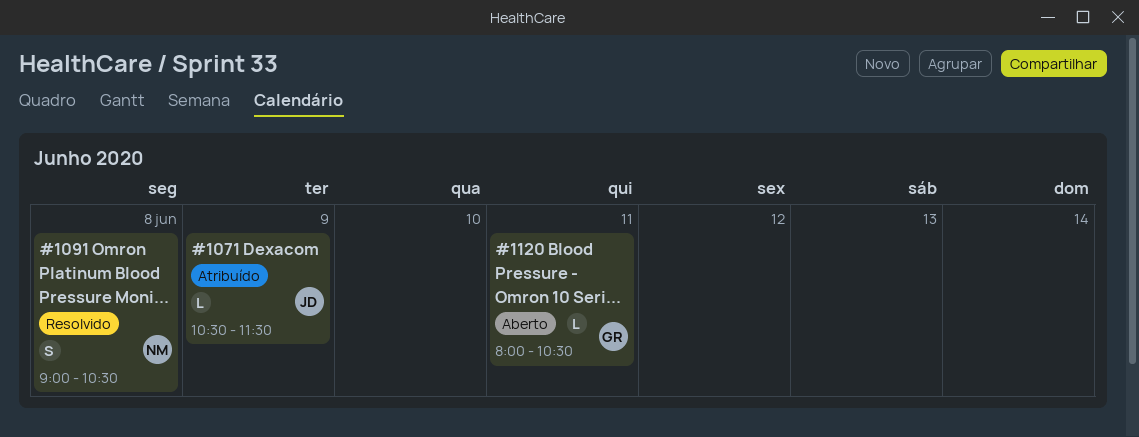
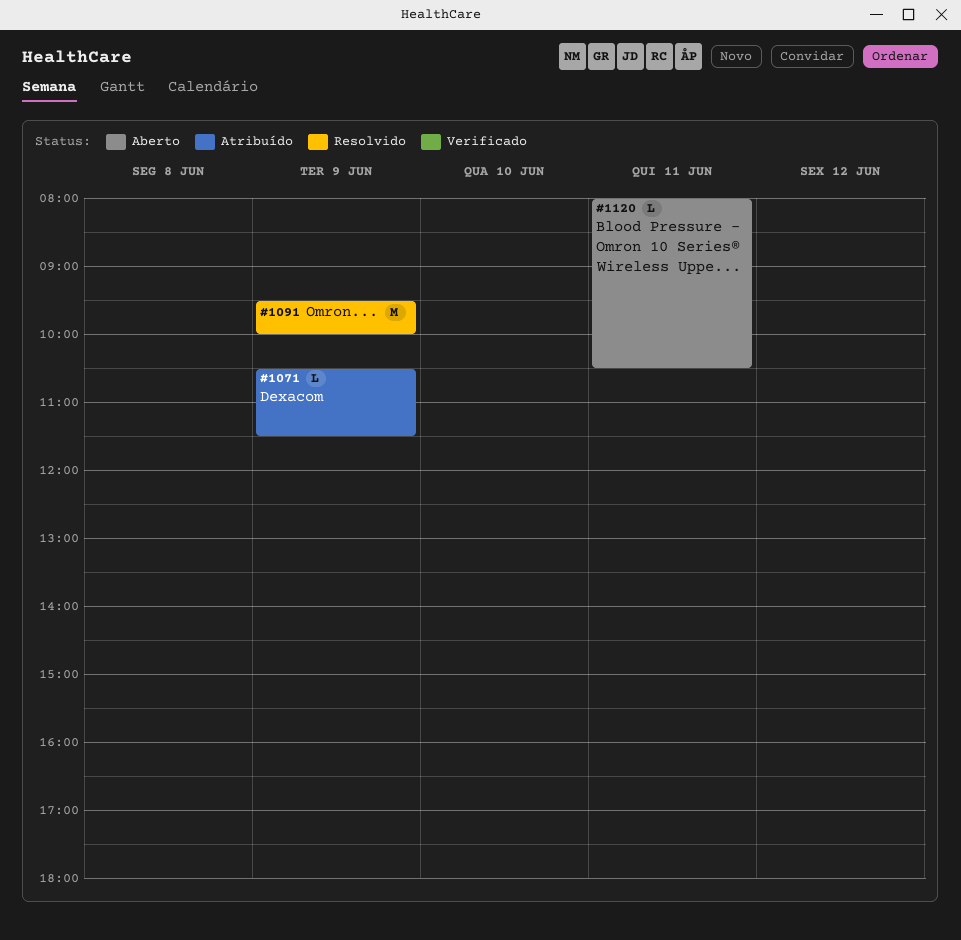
#1091, estimate: S -> M
#1091, day: Jun 8 -> Jun 9
#1091, begins: 09:00 -> 09:30
#1091, ends: 10:30 -> 10:00

